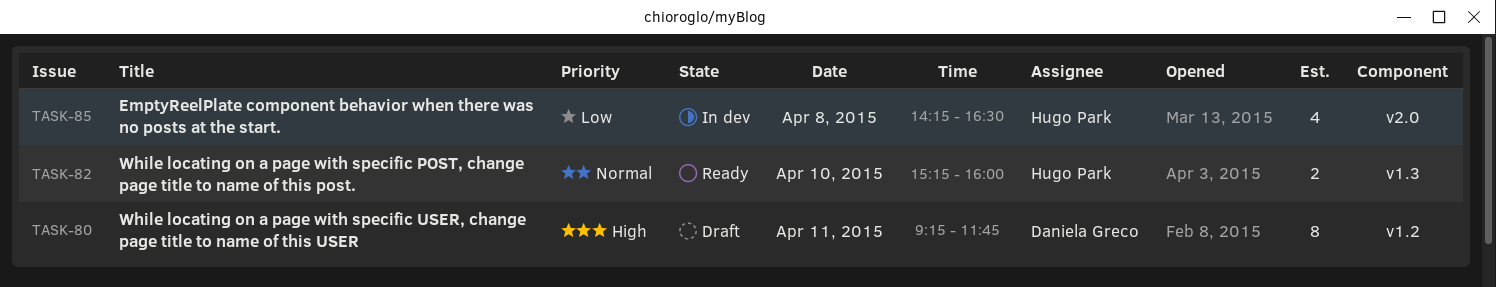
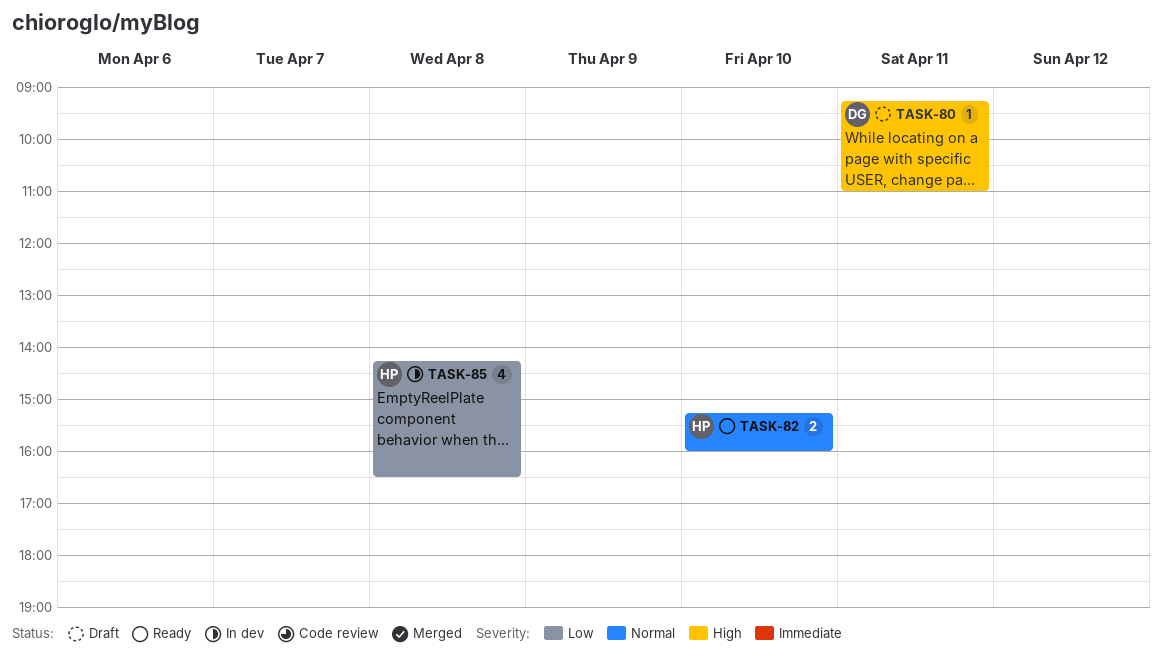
TASK-80, estimate: 8 -> 1
TASK-80, ends: 11:45 -> 11:00

